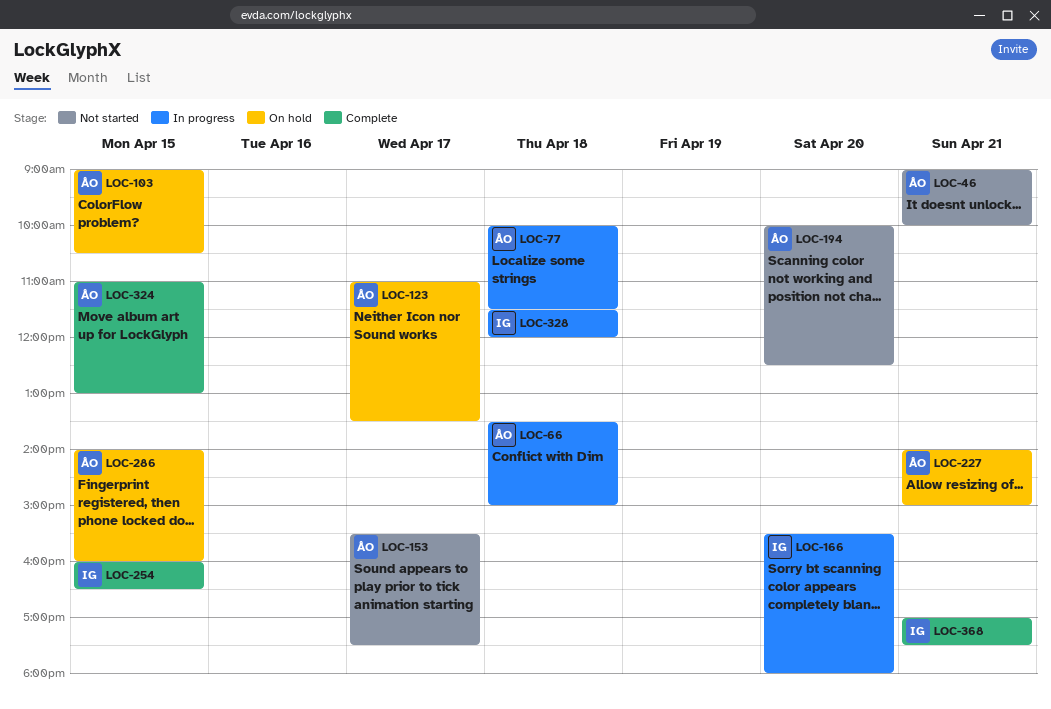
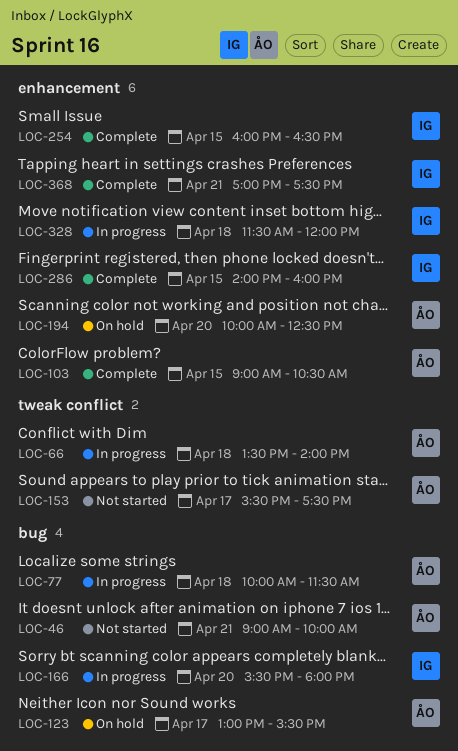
LOC-66, ends: 15:00 -> 14:00
LOC-103, status: On hold -> Complete
LOC-123, begins: 11:00 -> 13:00
LOC-123, ends: 13:30 -> 15:30
LOC-194, status: Not started -> On hold
LOC-227: present -> none
LOC-286, status: On hold -> Complete
LOC-286, owner: ÅO -> IG
LOC-324: present -> none

